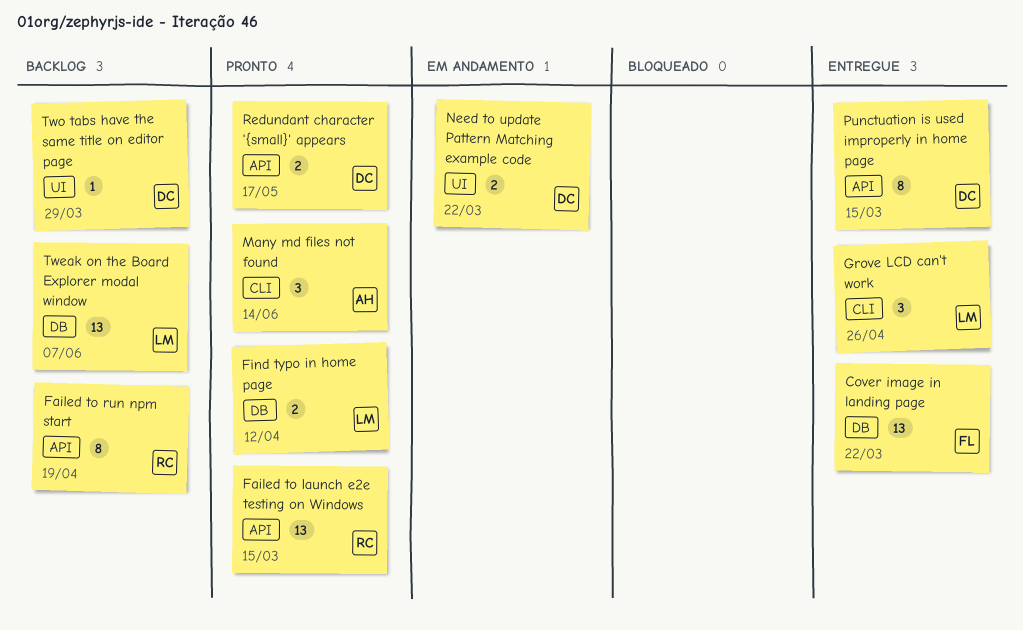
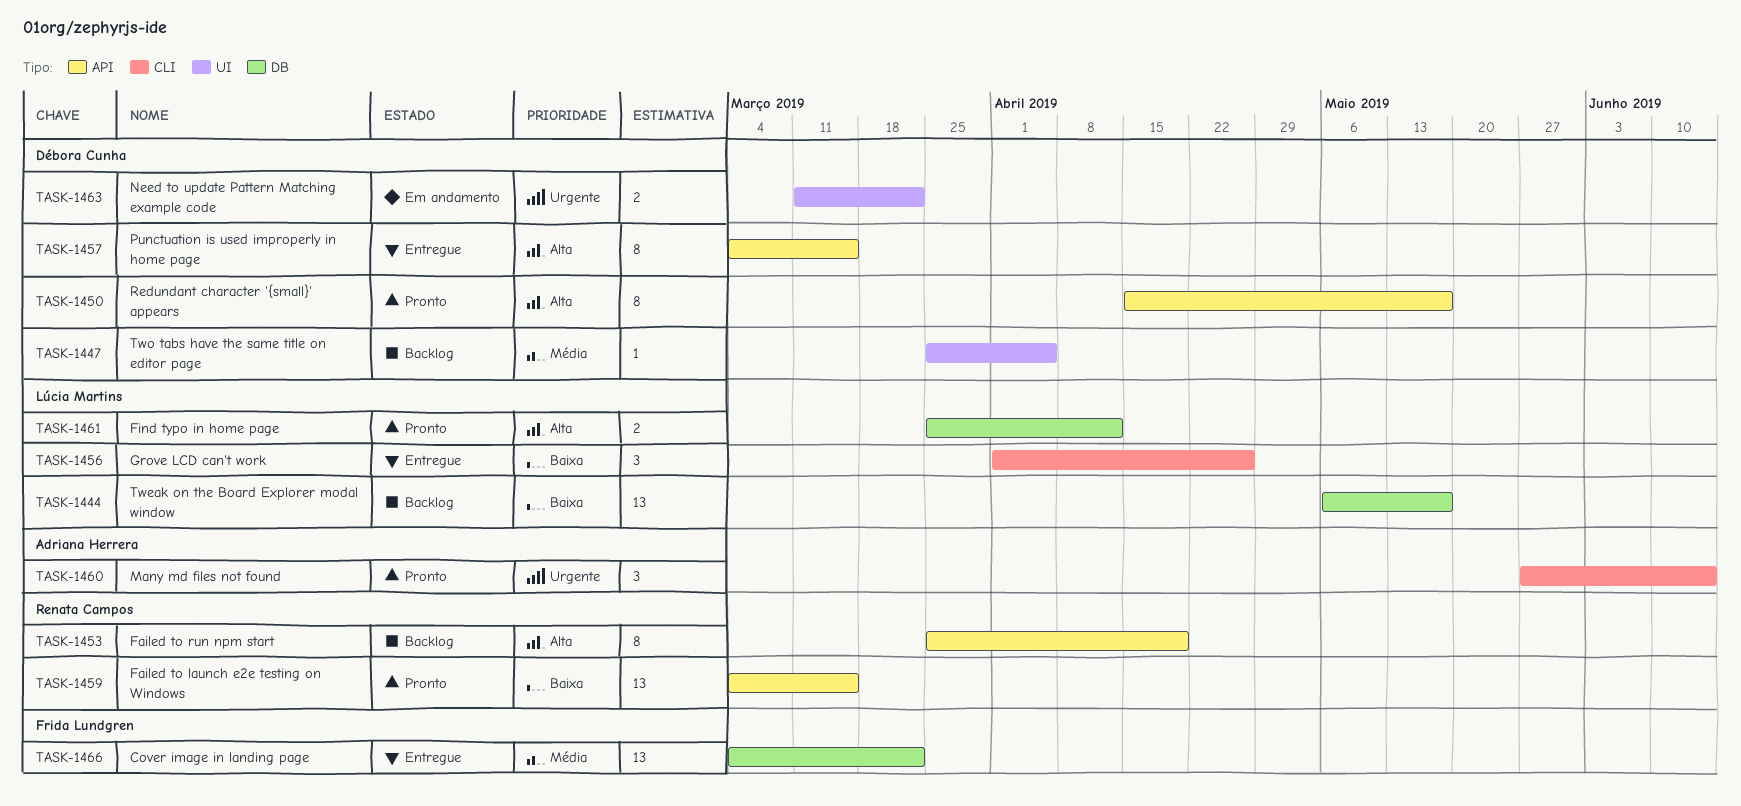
Redundant character '{small}' appears, estimate: 2 -> 8
Tweak on the Board Explorer modal window, due: Jun 7 -> May 17
Two tabs have the same title on editor page, due: Mar 29 -> Apr 5

